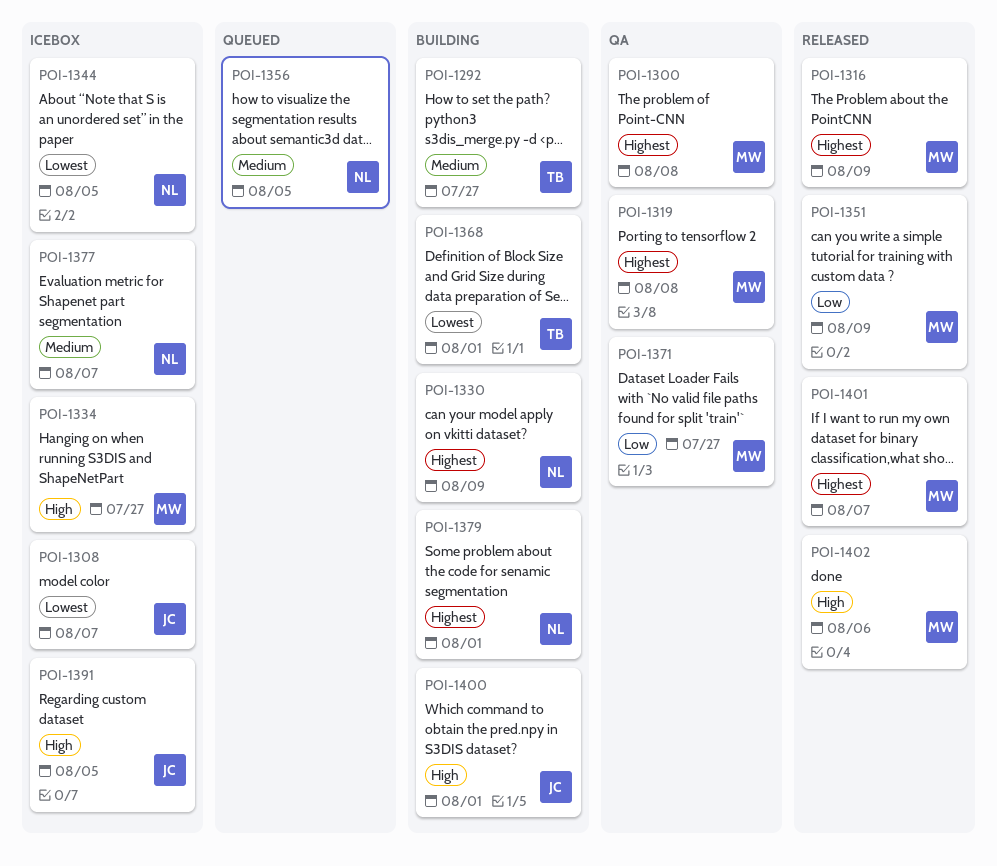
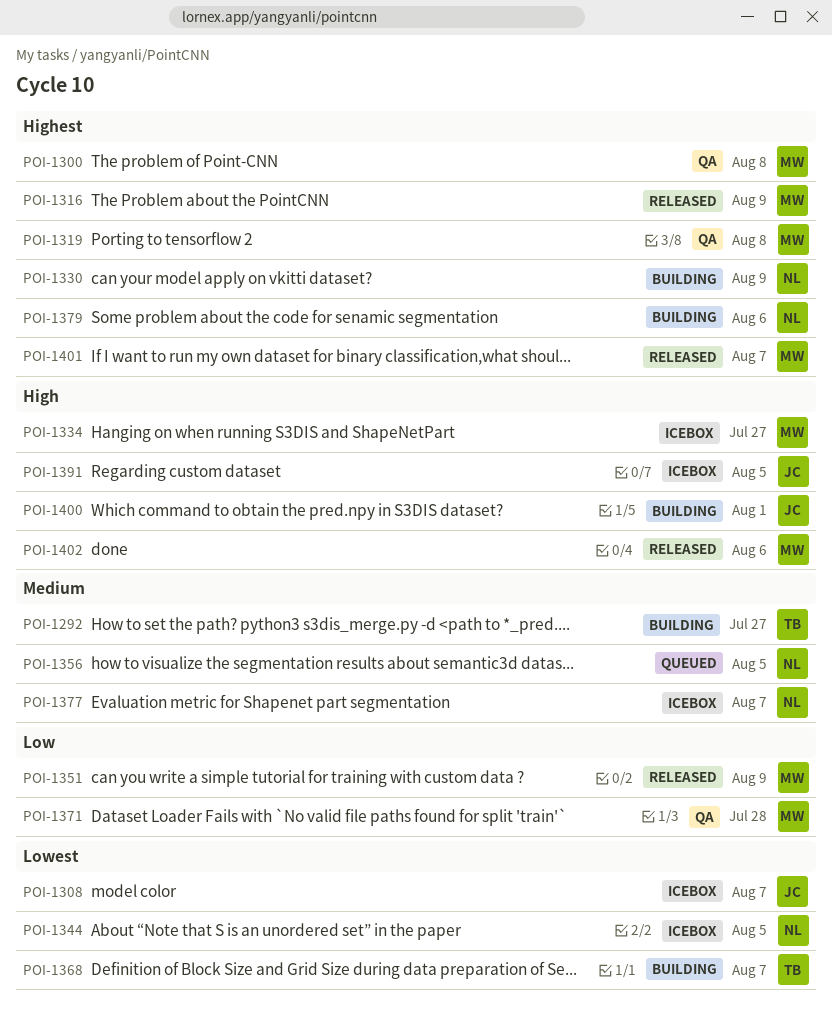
POI-1368, due: Aug 1 -> Aug 7
POI-1371, due: Jul 27 -> Jul 28
POI-1379, due: Aug 1 -> Aug 6

